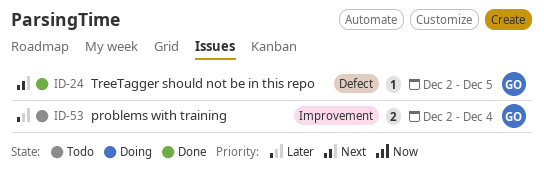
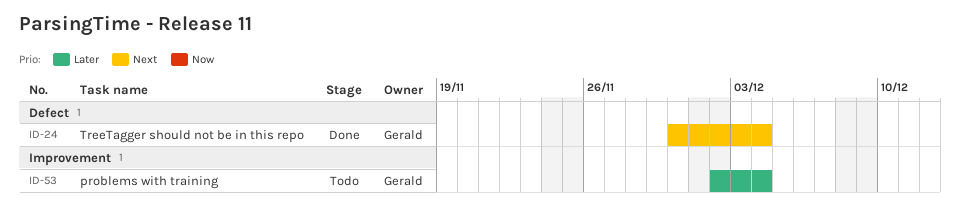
ID-24, start: Dec 2 -> Nov 30
ID-24, due: Dec 5 -> Dec 4

